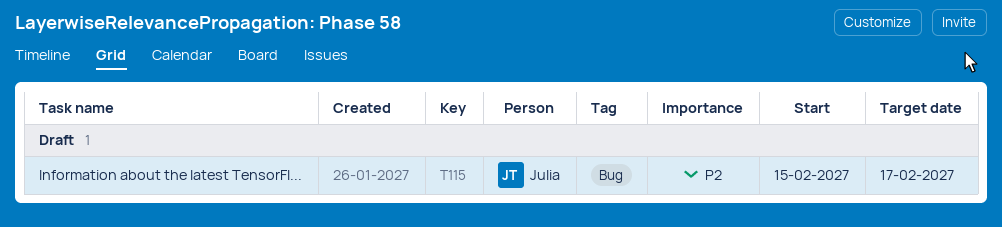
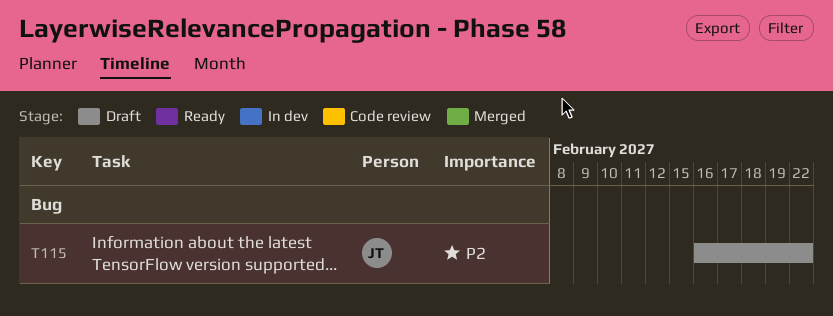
T115, start: Feb 15 -> Feb 16
T115, due: Feb 17 -> Feb 22

